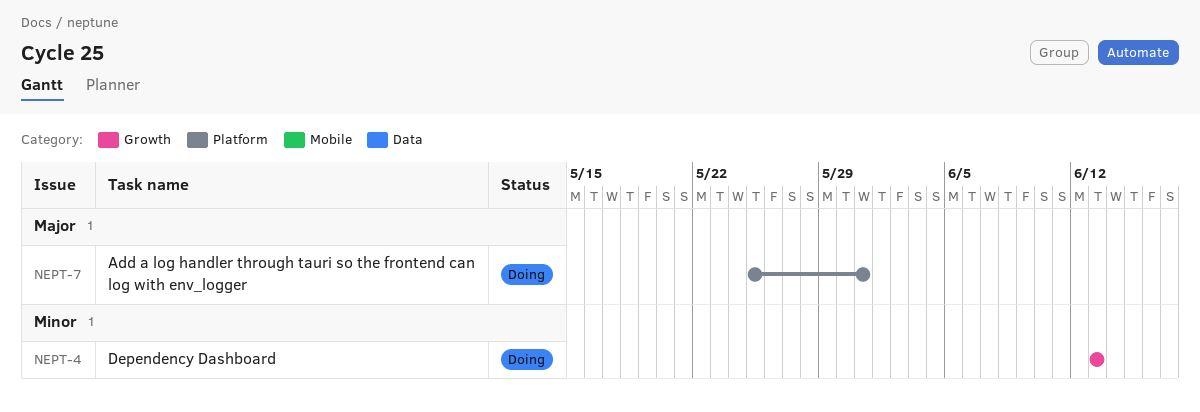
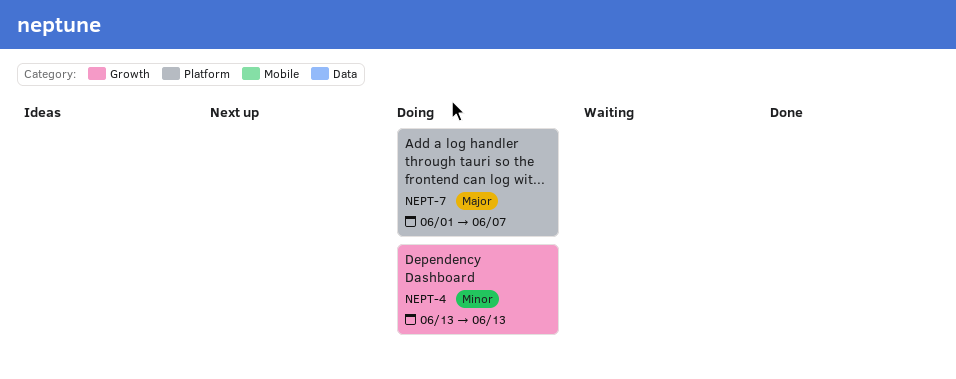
NEPT-7, start: May 25 -> Jun 1
NEPT-7, due: May 31 -> Jun 7

